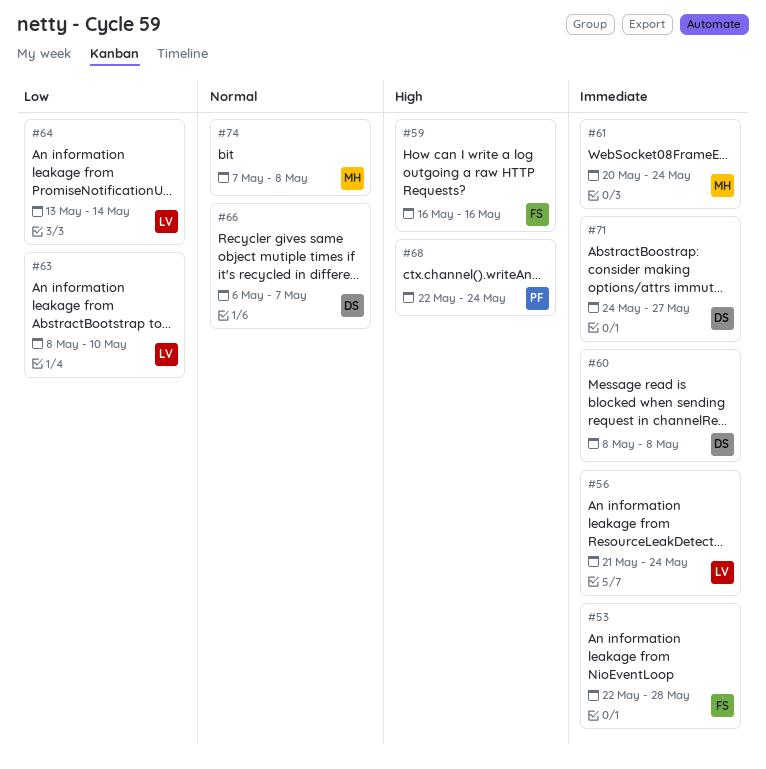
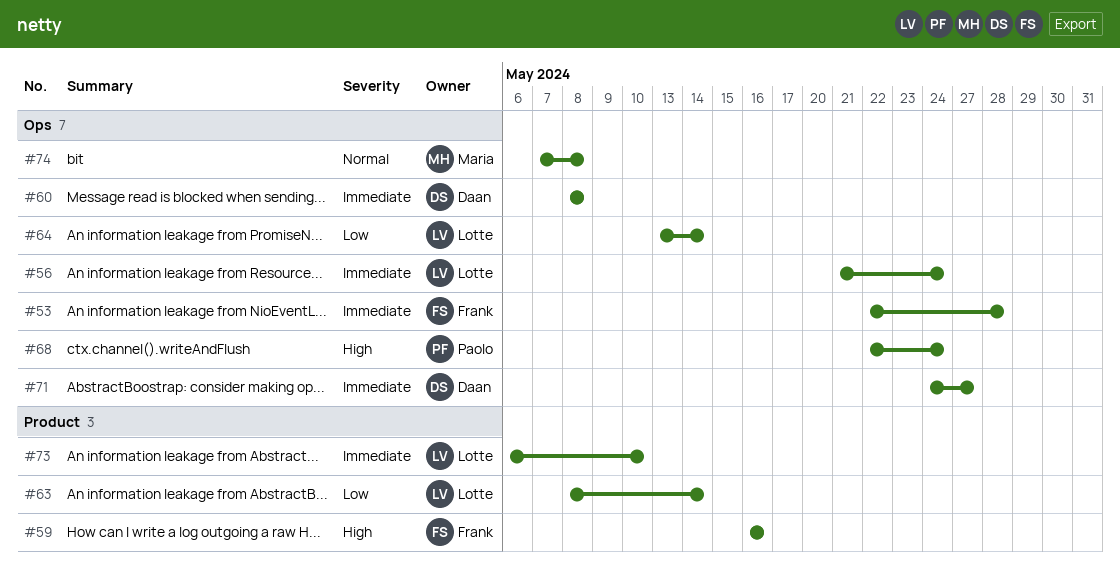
#61: present -> none
#63, due: May 10 -> May 14
#66: present -> none
#73: none -> present

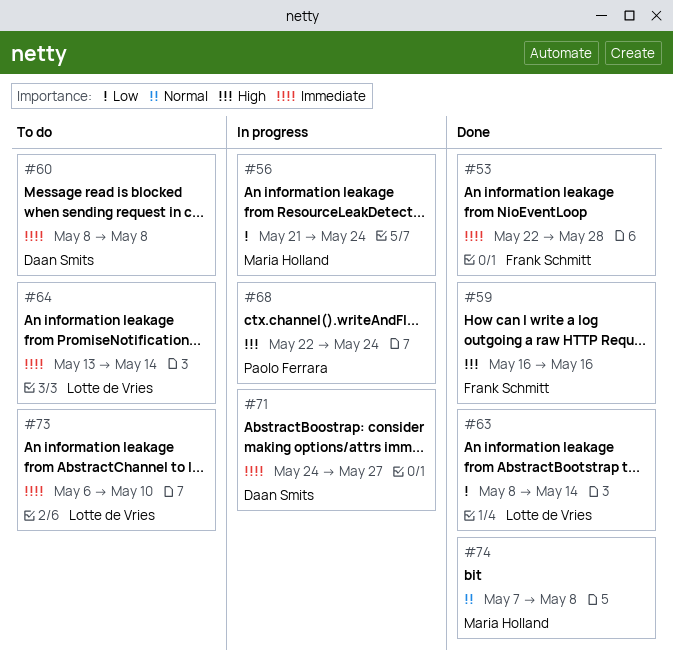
#56, owner: Lotte de Vries -> Maria Holland
#56, priority: Immediate -> Low
#64, priority: Low -> Immediate

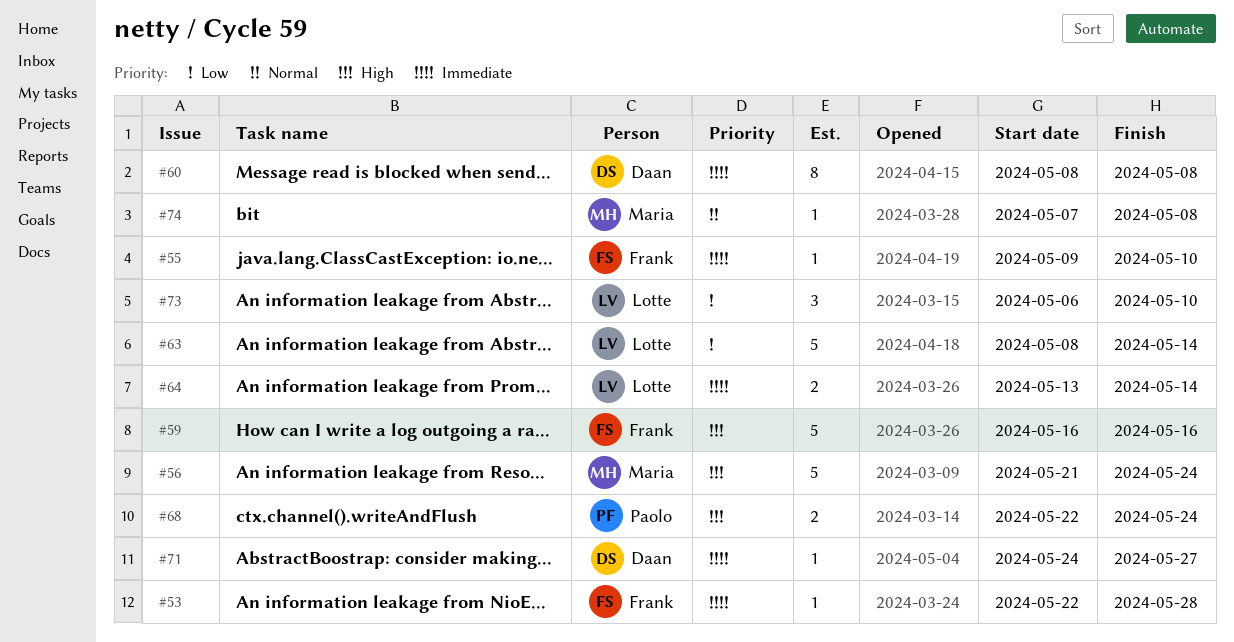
#55: none -> present
#56, priority: Low -> High
#73, priority: Immediate -> Low

